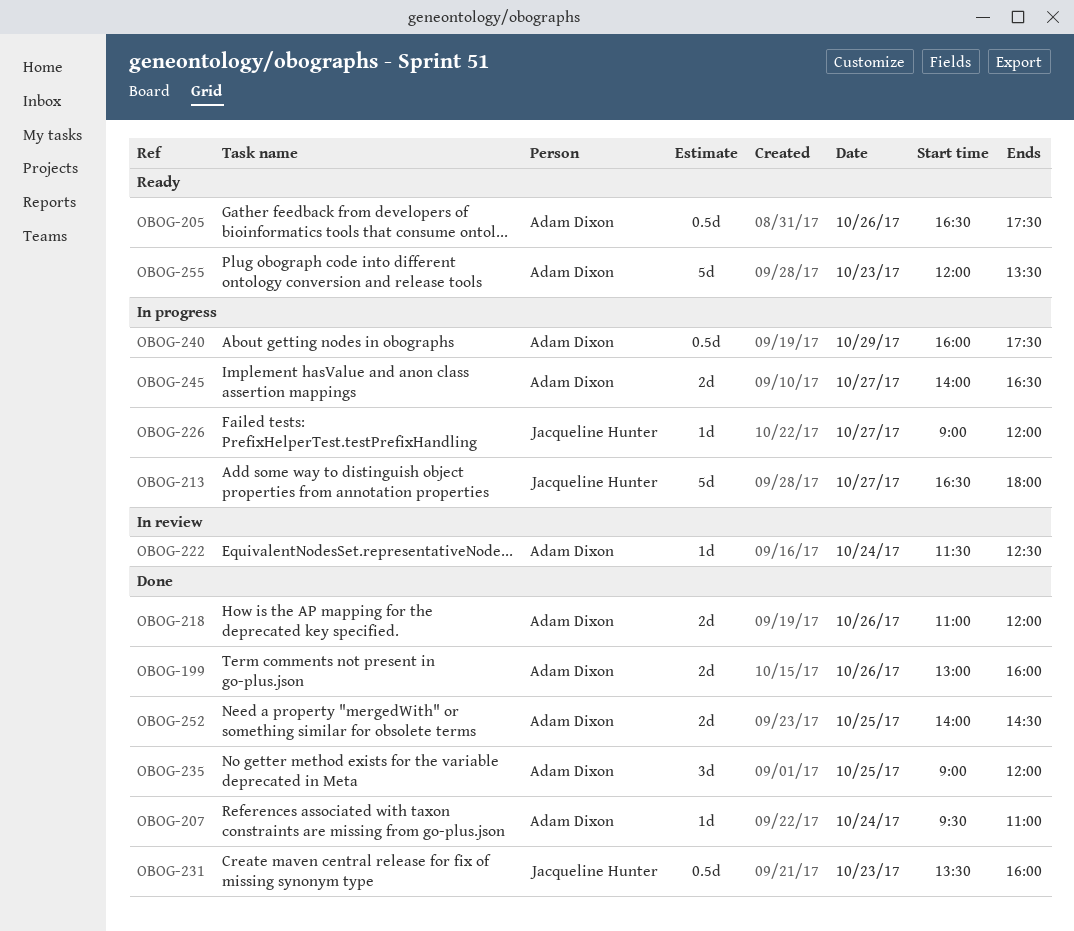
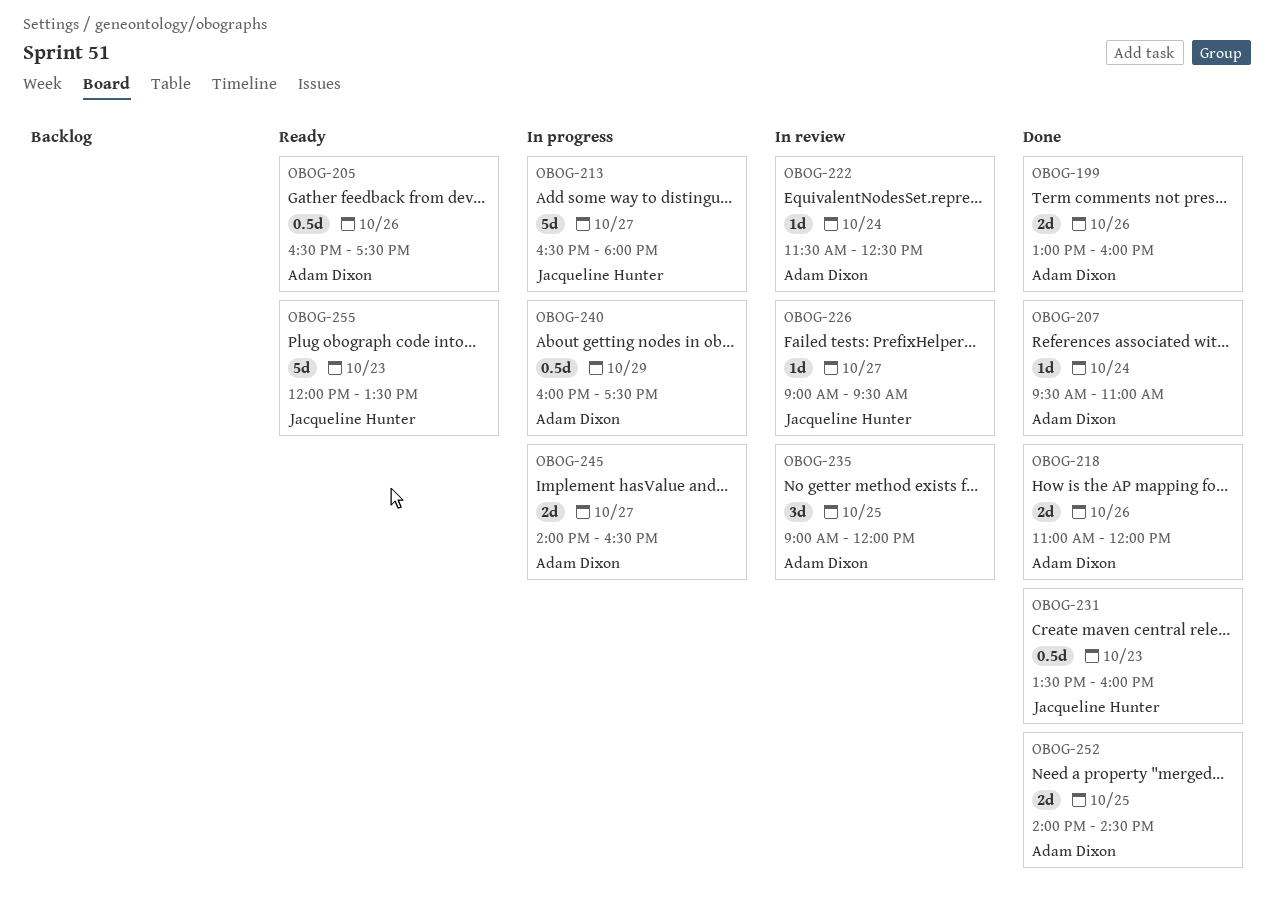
OBOG-226, status: In progress -> In review
OBOG-226, ends: 12:00 -> 09:30
OBOG-235, status: Done -> In review
OBOG-255, owner: Adam Dixon -> Jacqueline Hunter

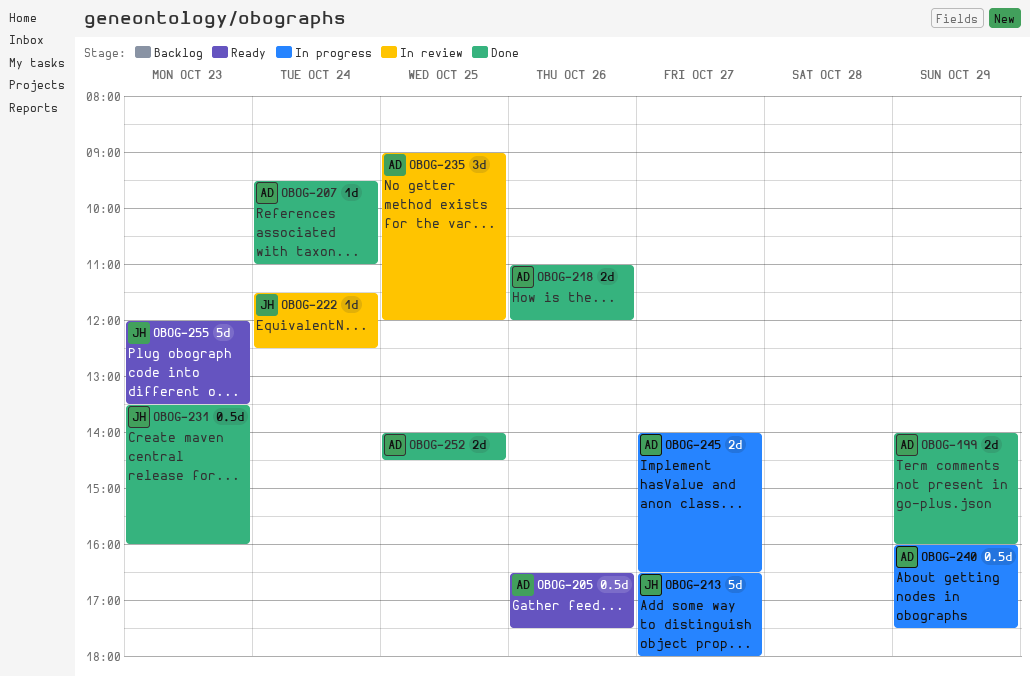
OBOG-199, day: Oct 26 -> Oct 29
OBOG-199, begins: 13:00 -> 14:00
OBOG-222, owner: Adam Dixon -> Jacqueline Hunter
OBOG-226: present -> none

